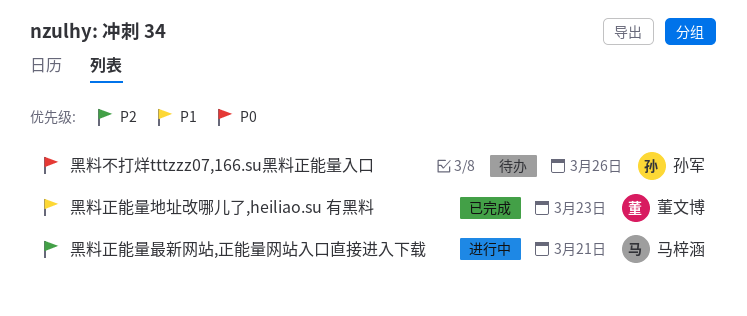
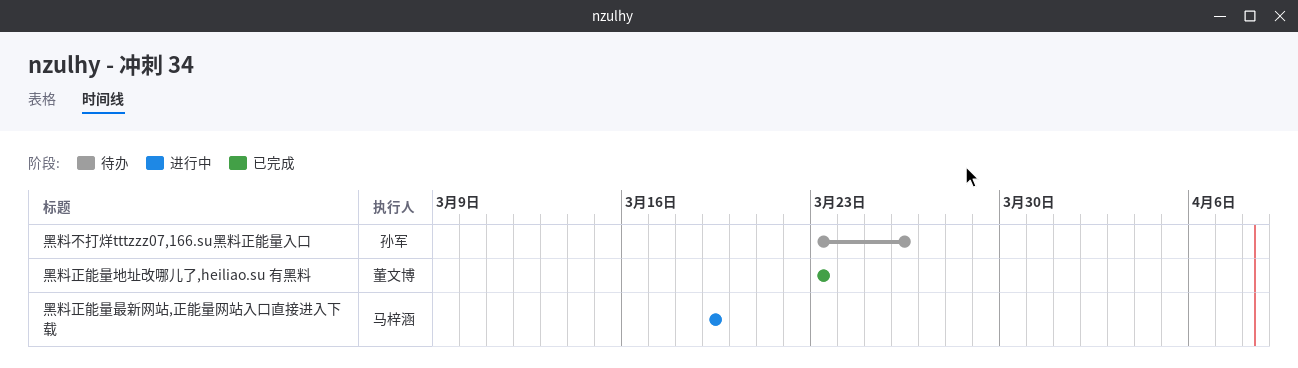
黑料正能量最新网站,正能量网站入口直接进入下载, due: Mar 21 -> Mar 19

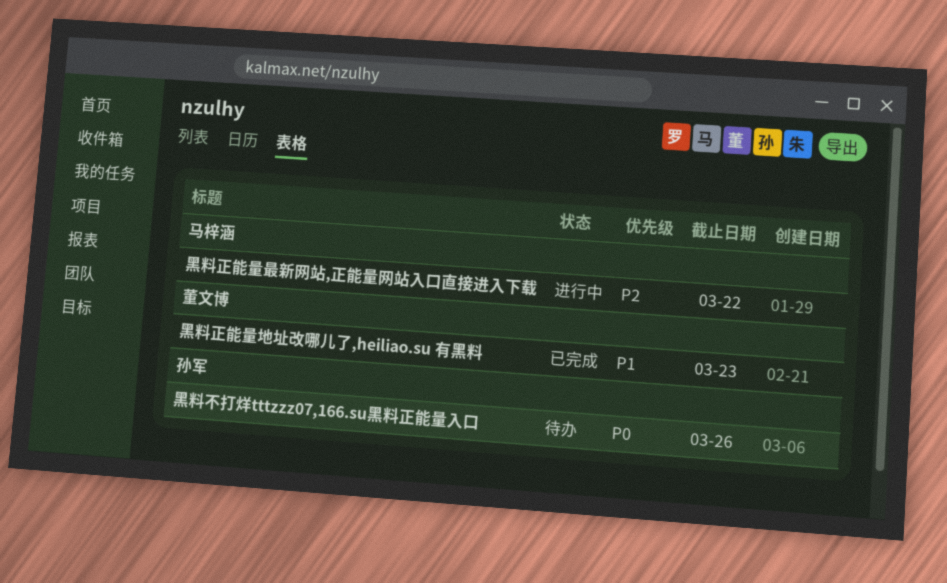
黑料正能量最新网站,正能量网站入口直接进入下载, due: Mar 19 -> Mar 22

